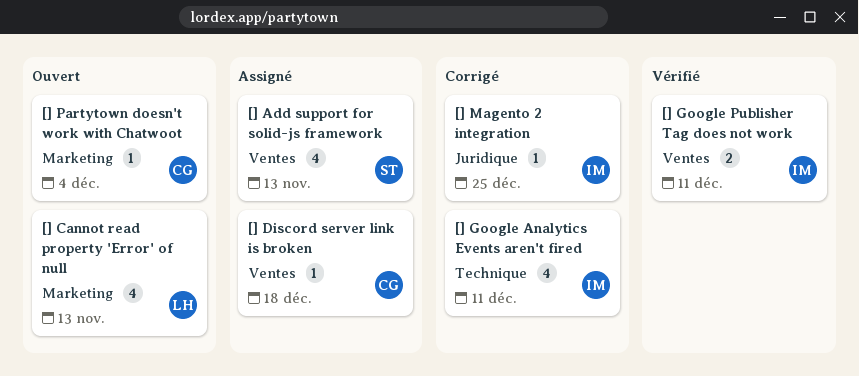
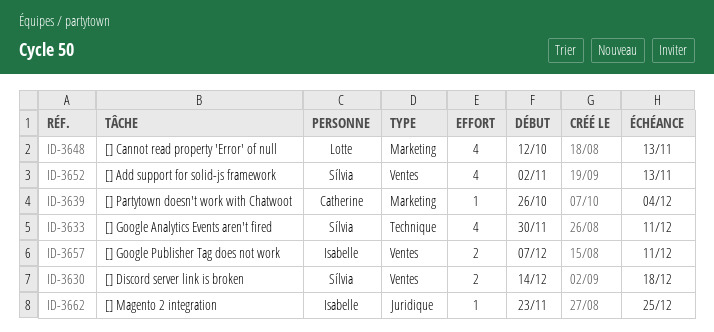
[] Discord server link is broken, owner: Catherine -> Sílvia
[] Discord server link is broken, estimate: 1 -> 2
[] Google Analytics Events aren't fired, owner: Isabelle -> Sílvia

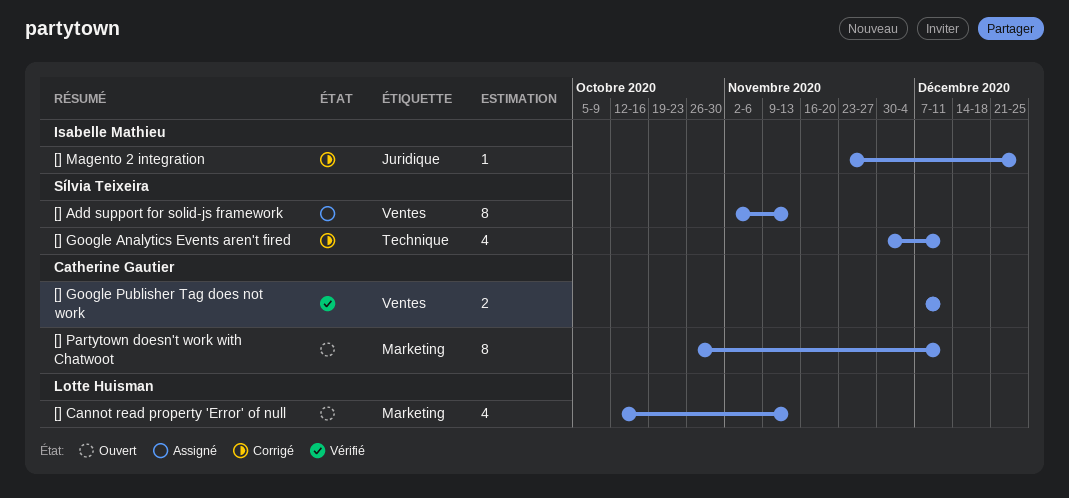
[] Add support for solid-js framework, estimate: 4 -> 8
[] Discord server link is broken: present -> none
[] Google Publisher Tag does not work, owner: Isabelle Mathieu -> Catherine Gautier
[] Partytown doesn't work with Chatwoot, estimate: 1 -> 8
[] Partytown doesn't work with Chatwoot, due: Dec 4 -> Dec 11

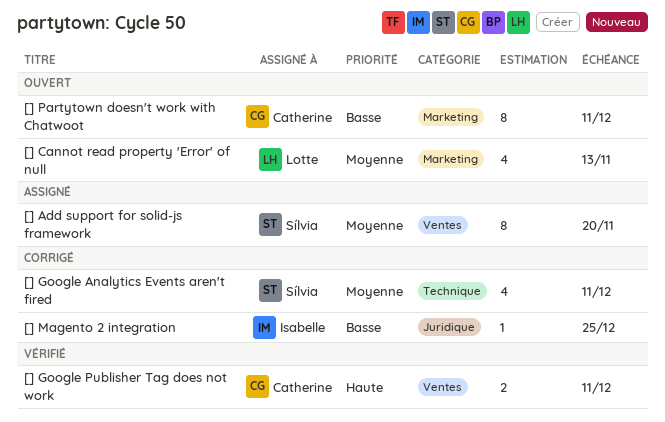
[] Add support for solid-js framework, due: Nov 13 -> Nov 20

